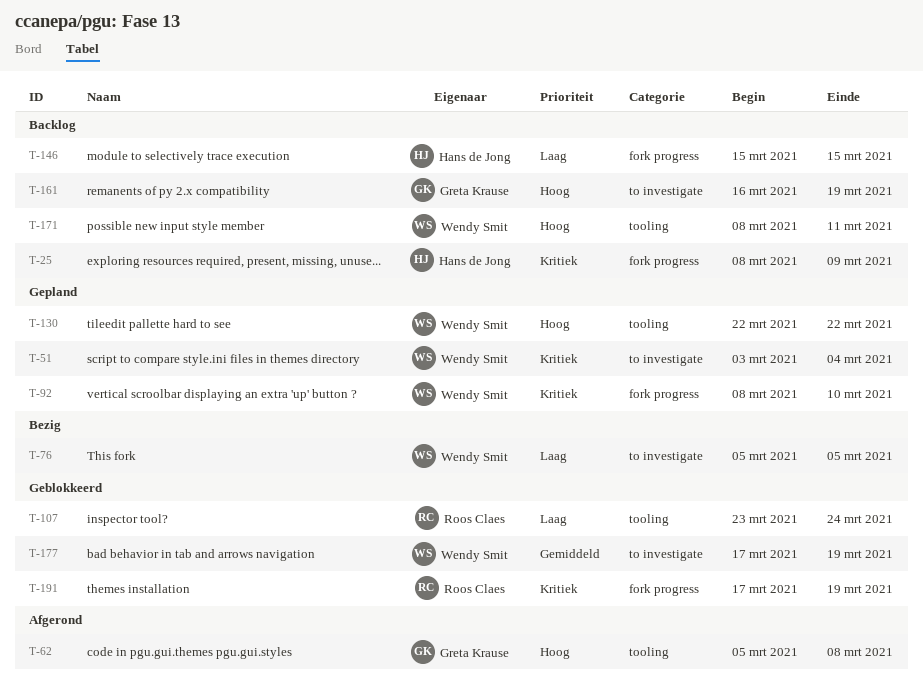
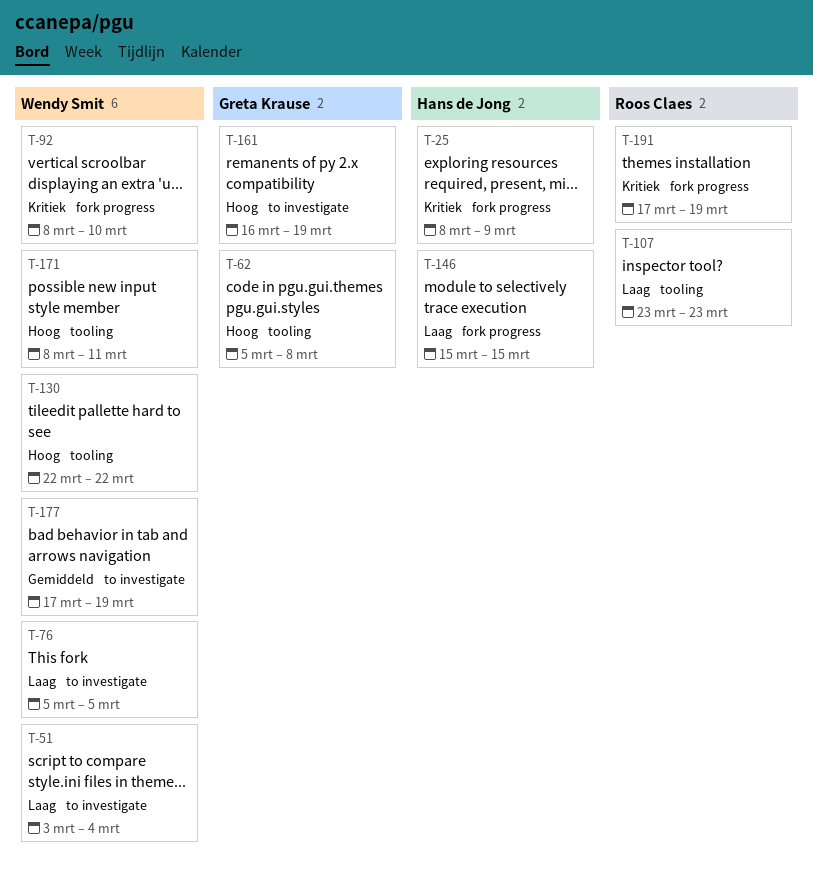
T-51, priority: Kritiek -> Laag
T-107, due: Mar 24 -> Mar 23

